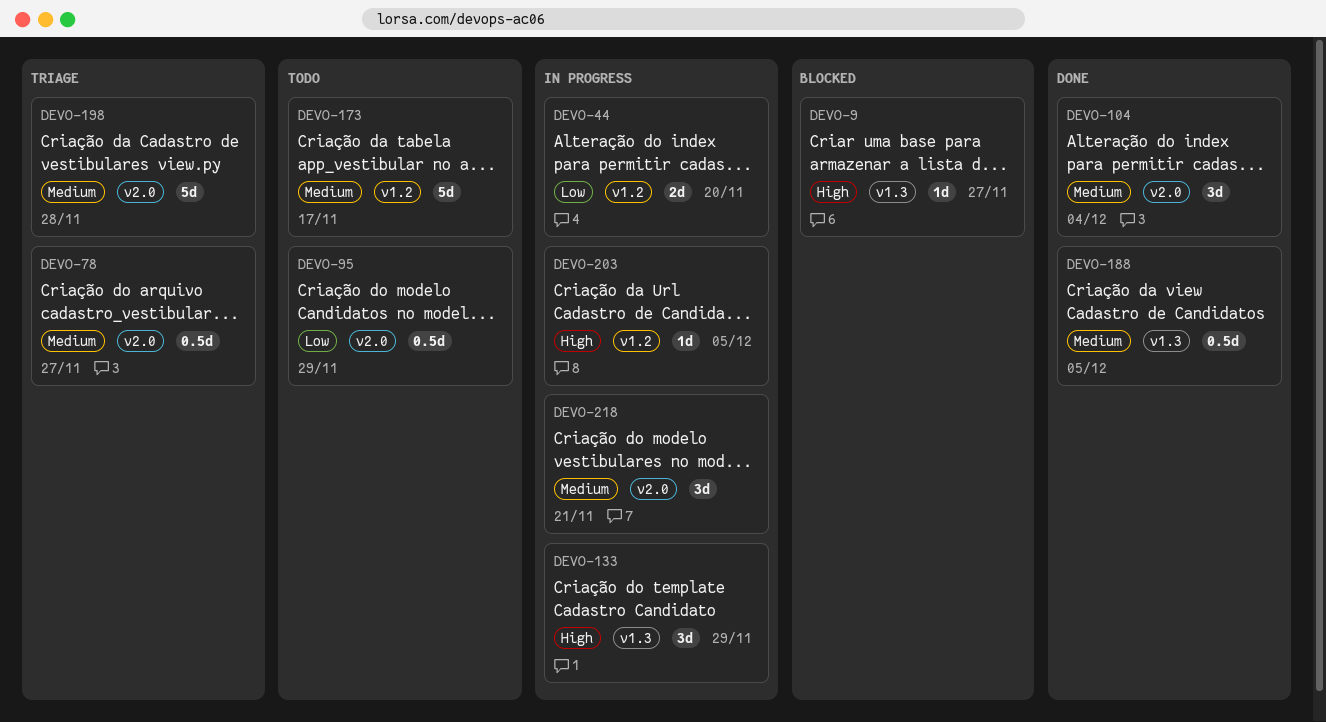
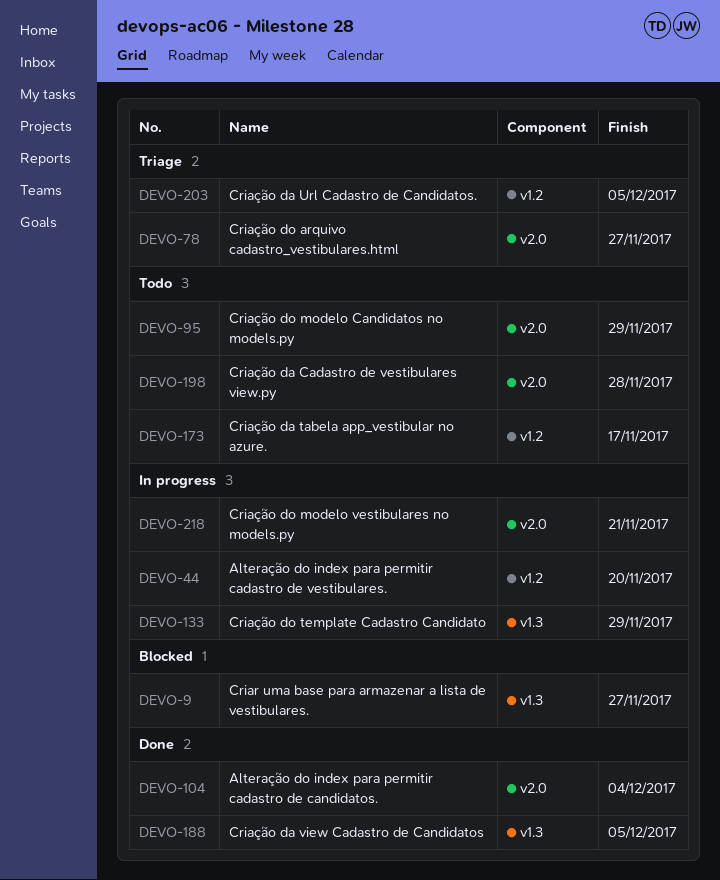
DEVO-198, status: Triage -> Todo
DEVO-203, status: In progress -> Triage

